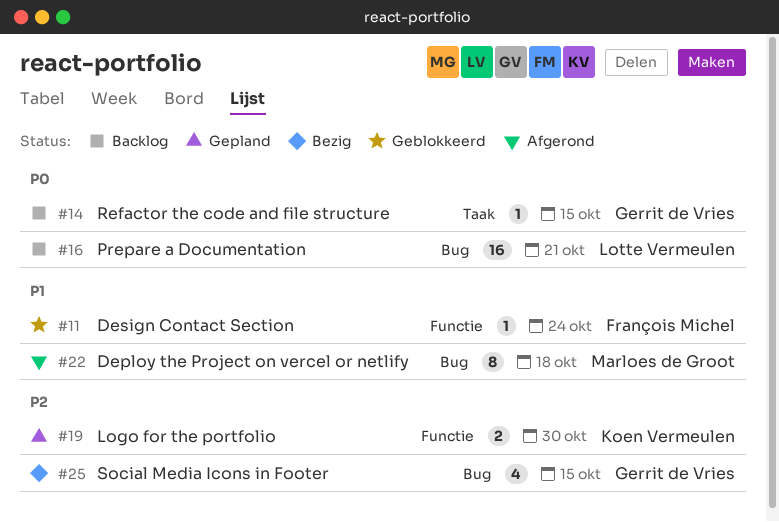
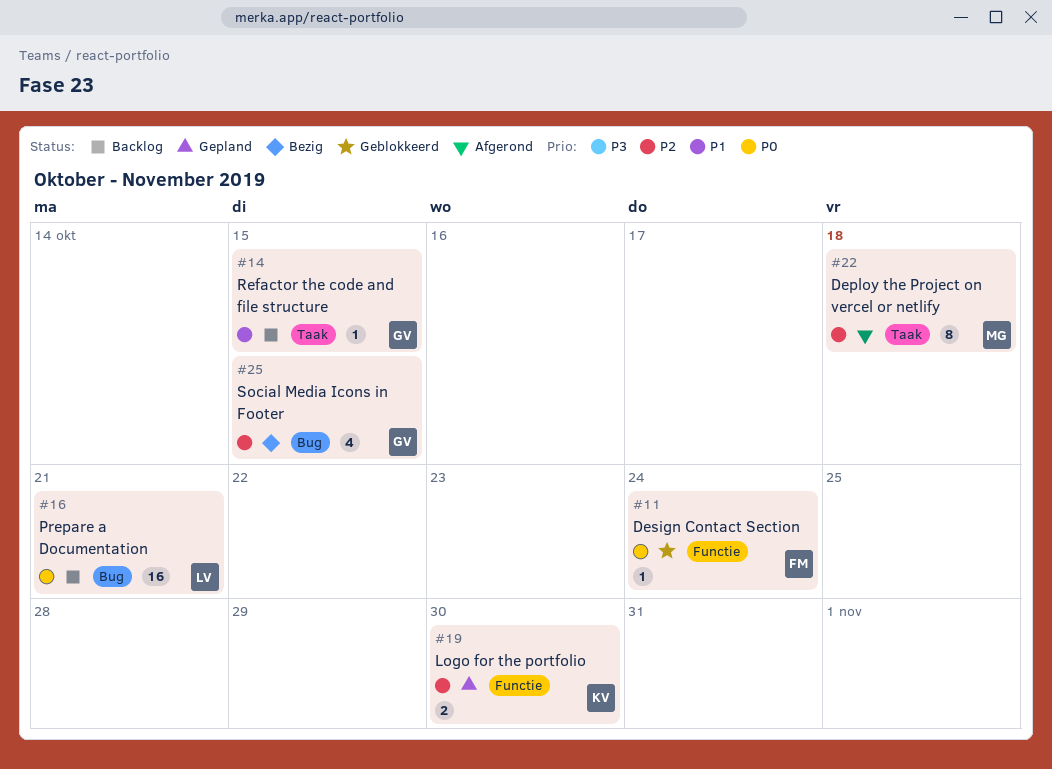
#11, priority: P1 -> P0
#14, priority: P0 -> P1
#22, priority: P1 -> P2
#22, label: Bug -> Taak

